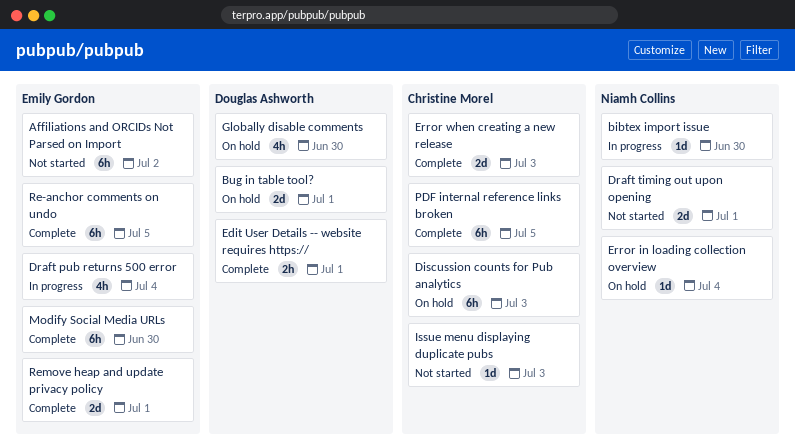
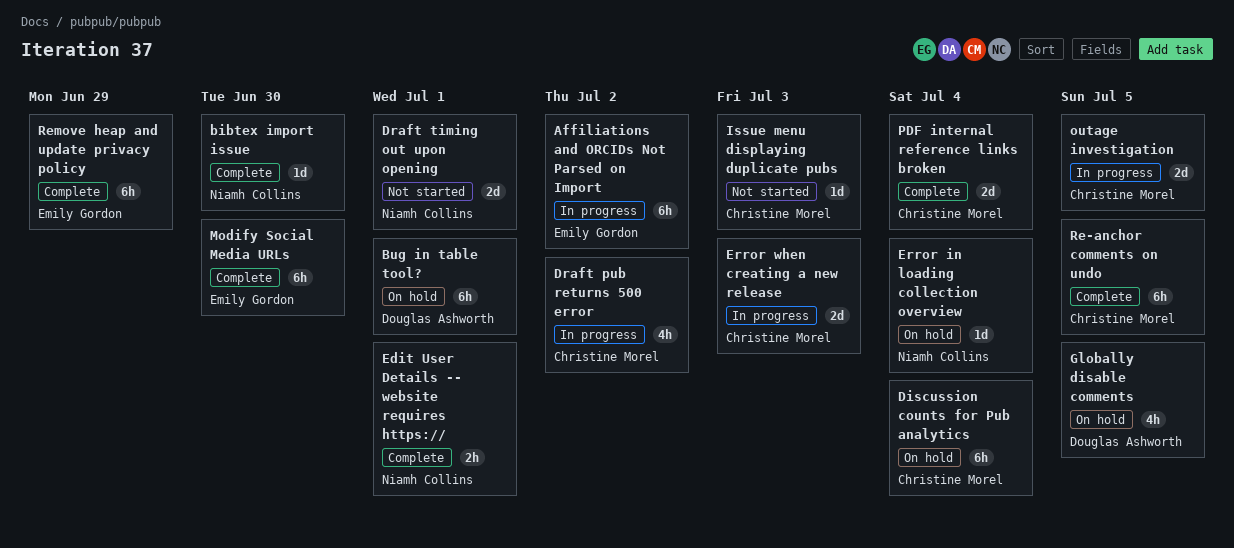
Affiliations and ORCIDs Not Parsed on Import, status: Not started -> In progress
bibtex import issue, status: In progress -> Complete
Bug in table tool?, estimate: 2d -> 6h
Discussion counts for Pub analytics, due: Jul 3 -> Jul 4
Draft pub returns 500 error, owner: Emily Gordon -> Christine Morel
Draft pub returns 500 error, due: Jul 4 -> Jul 2
Edit User Details -- website requires https://, owner: Douglas Ashworth -> Niamh Collins
Error when creating a new release, status: Complete -> In progress
Globally disable comments, due: Jun 30 -> Jul 5
outage investigation: none -> present
PDF internal reference links broken, estimate: 6h -> 2d
PDF internal reference links broken, due: Jul 5 -> Jul 4
Re-anchor comments on undo, owner: Emily Gordon -> Christine Morel
Remove heap and update privacy policy, estimate: 2d -> 6h
Remove heap and update privacy policy, due: Jul 1 -> Jun 29

